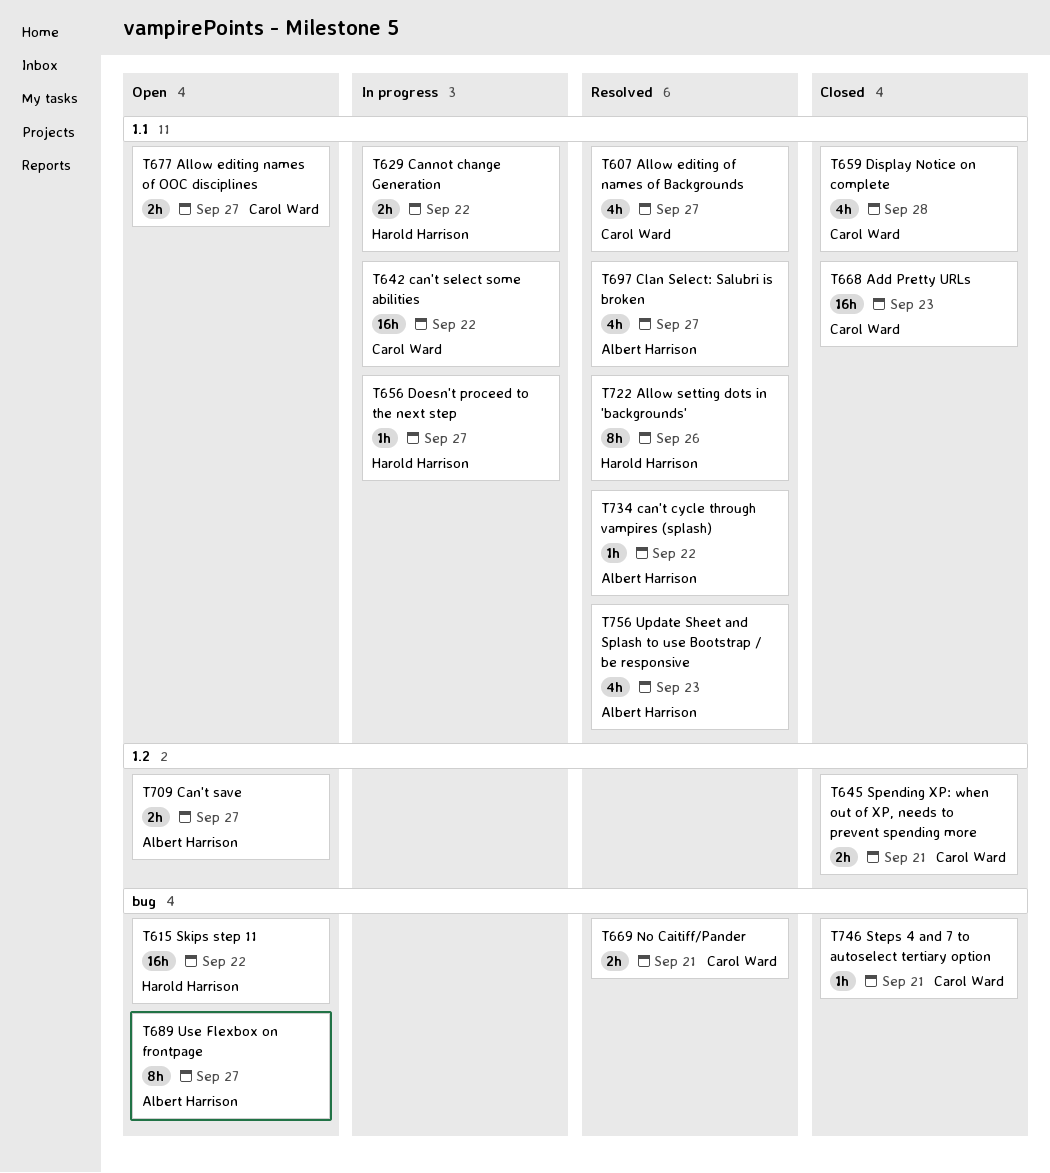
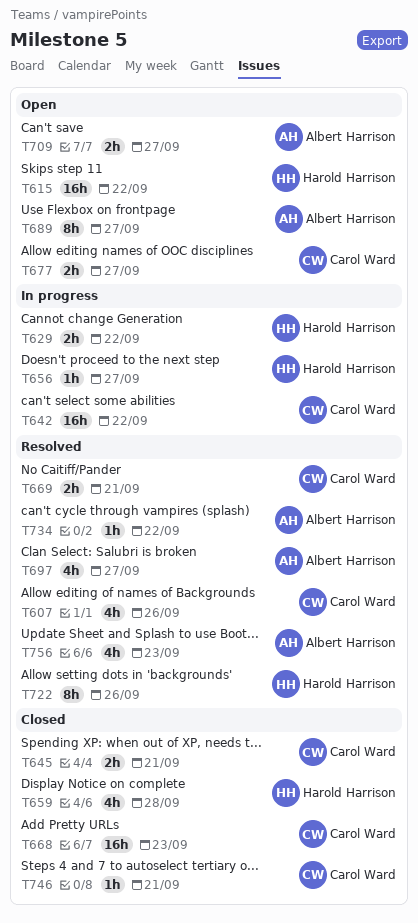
T607, due: Sep 27 -> Sep 26
T659, owner: Carol Ward -> Harold Harrison

